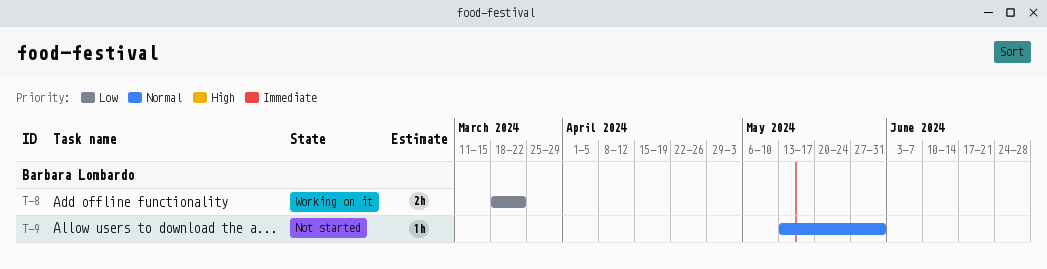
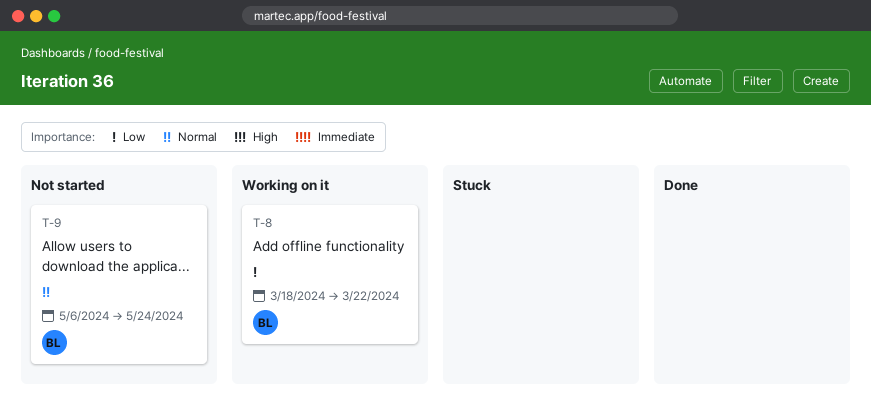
T-9, start: May 13 -> May 6
T-9, due: May 31 -> May 24

